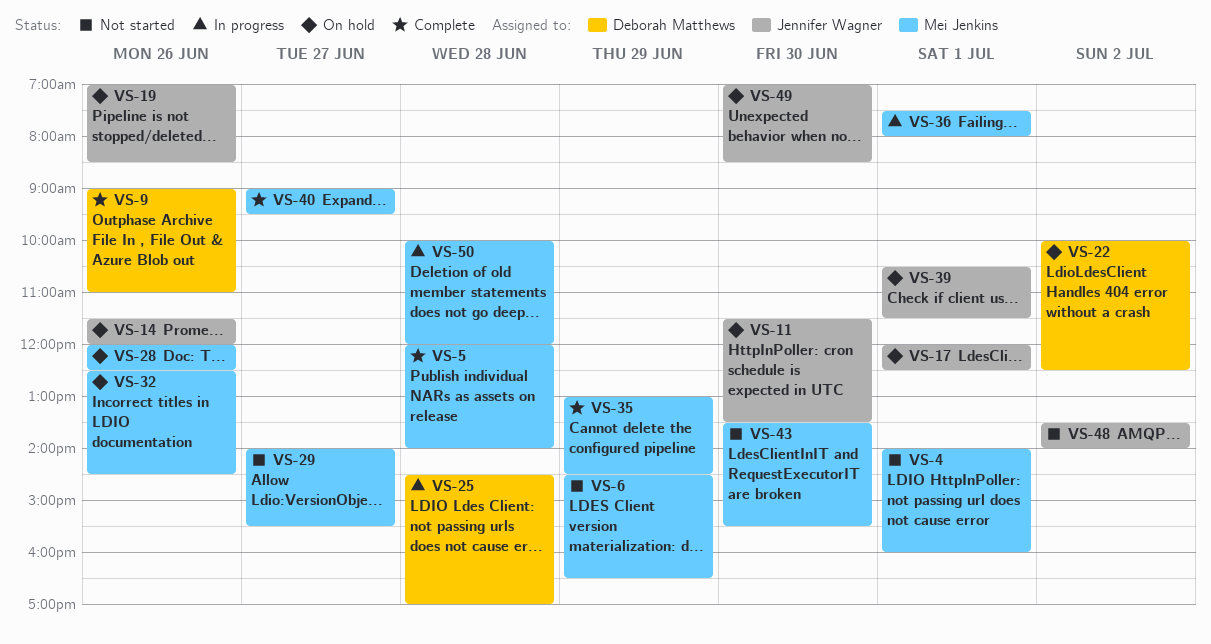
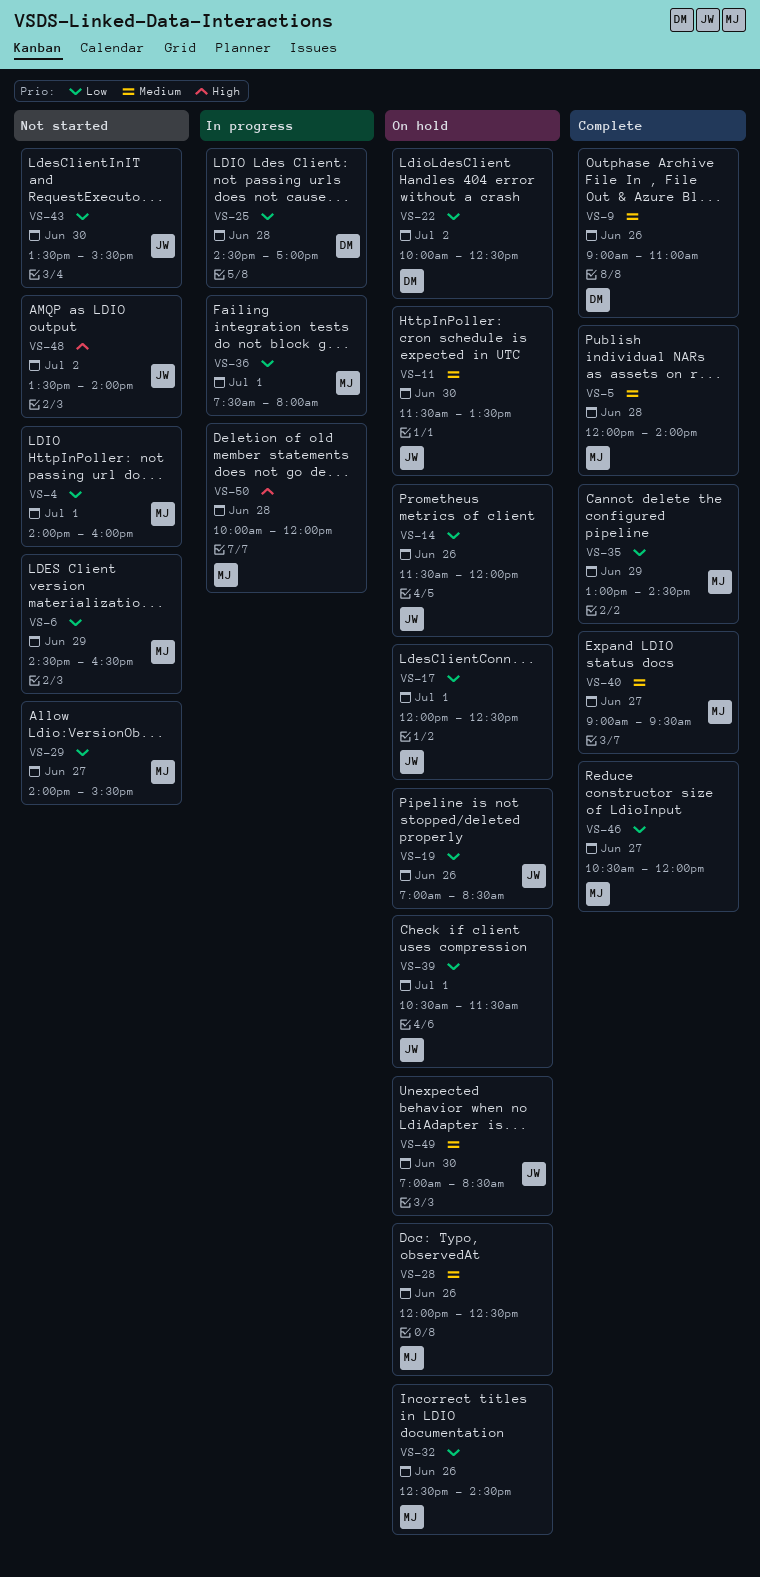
VS-43, owner: Mei Jenkins -> Jennifer Wagner
VS-46: none -> present

